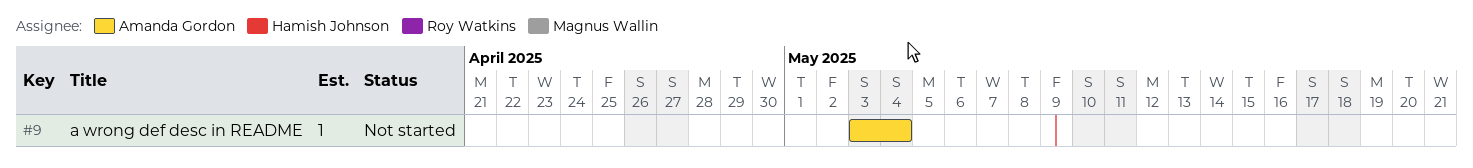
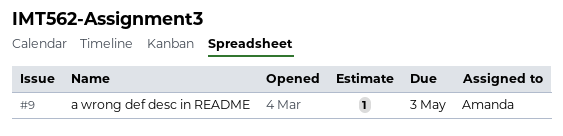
#9, due: May 4 -> May 3

